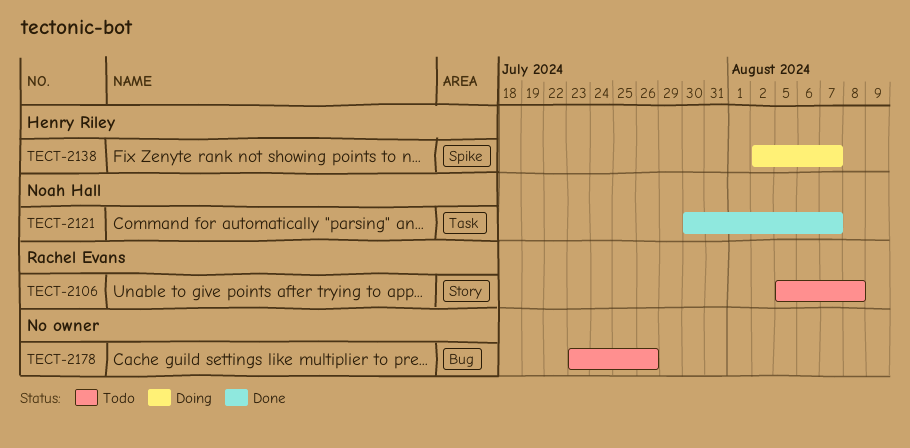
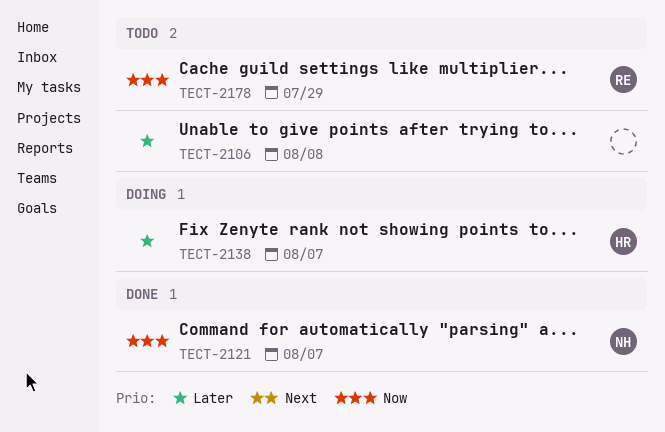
TECT-2106, owner: Rachel Evans -> none
TECT-2178, owner: none -> Rachel Evans
TECT-2178, due: Jul 26 -> Jul 29

